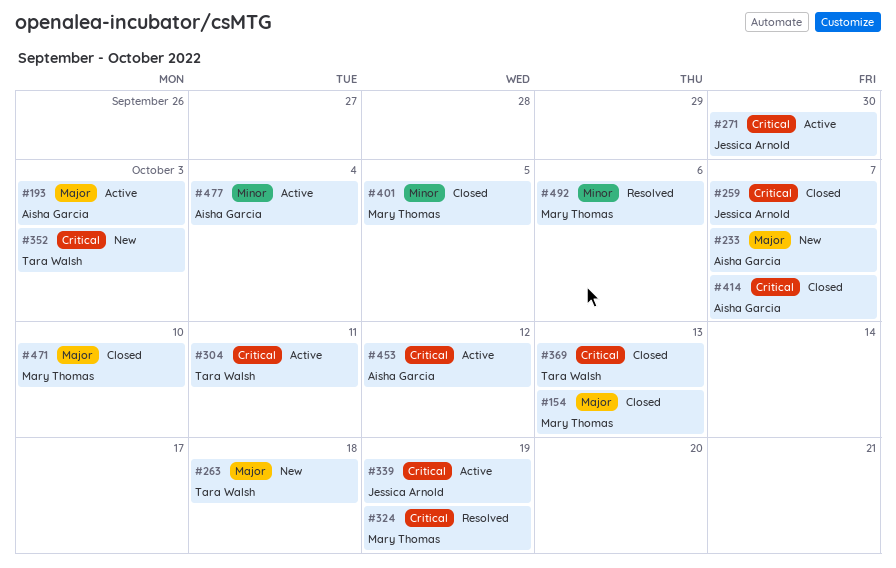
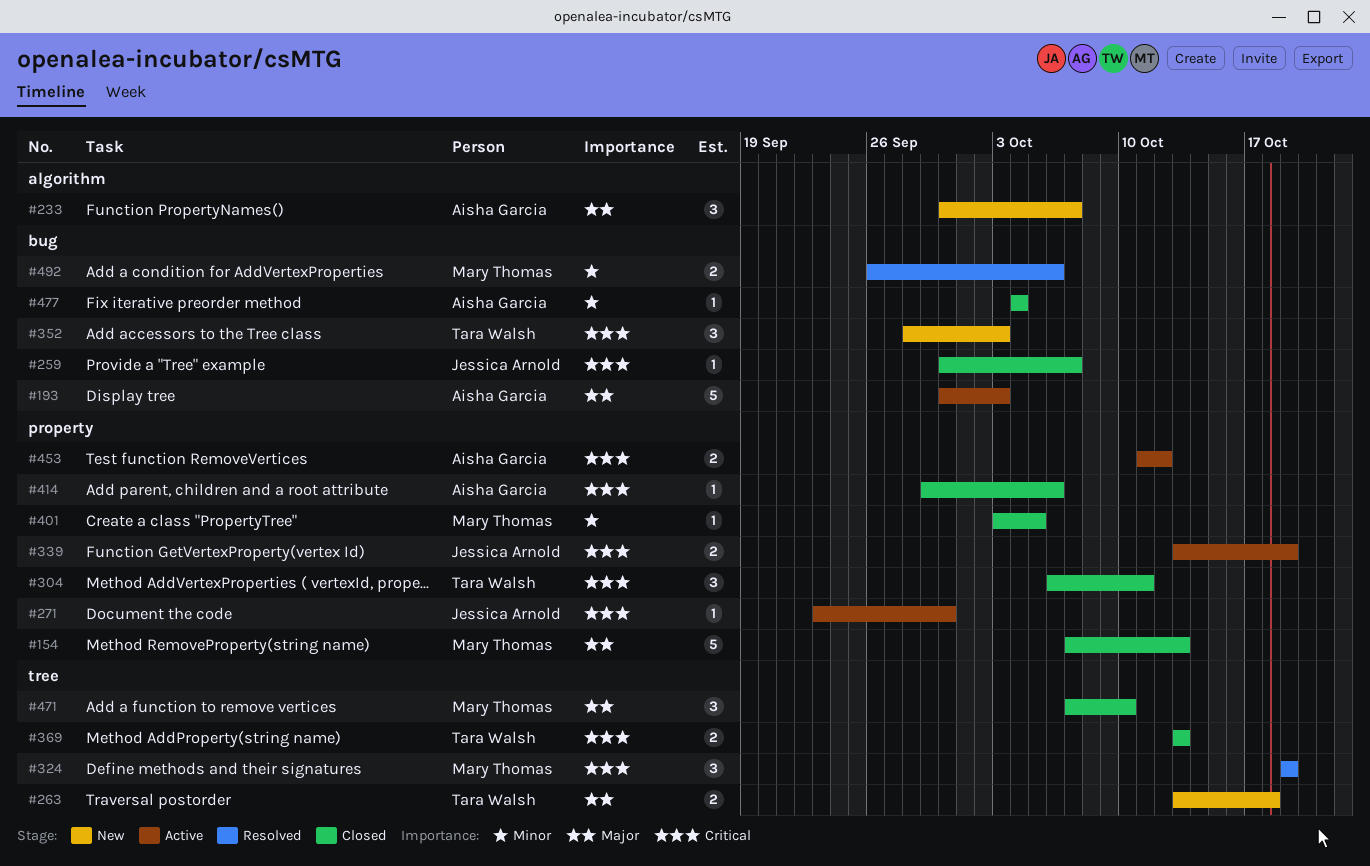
#304, status: Active -> Closed
#414, due: Oct 7 -> Oct 6
#477, status: Active -> Closed

